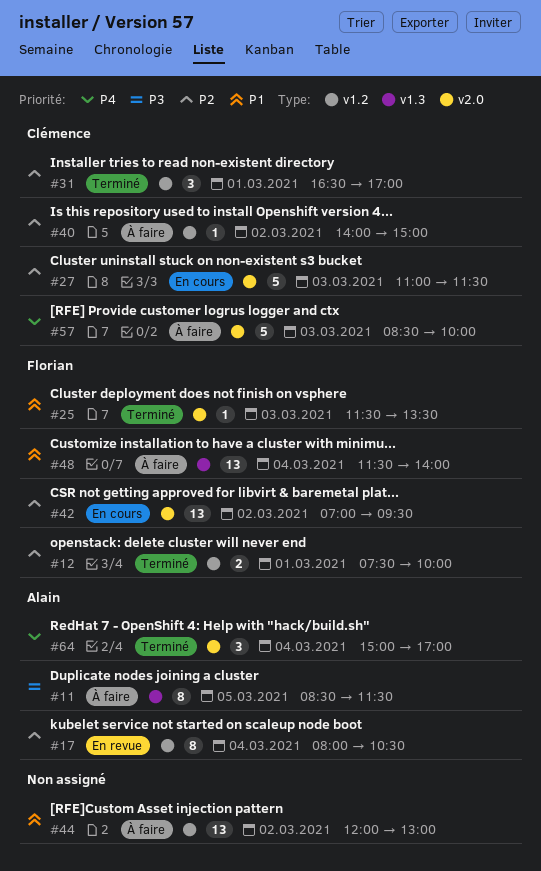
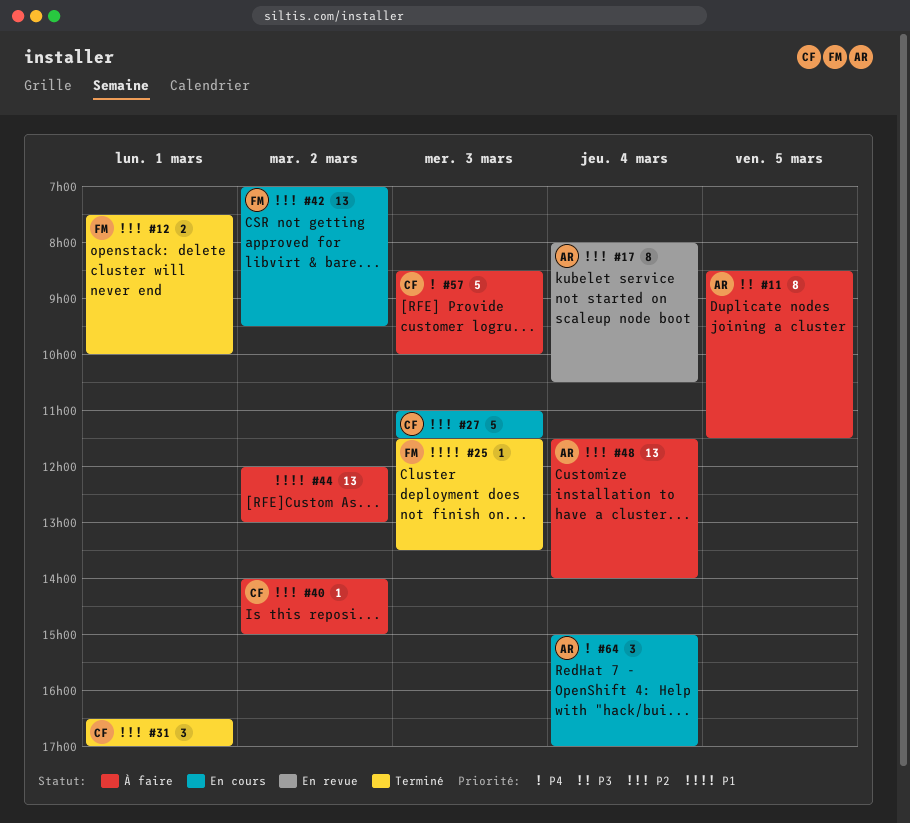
#48, owner: Florian -> Alain
#48, priority: P1 -> P2
#64, status: Terminé -> En cours

